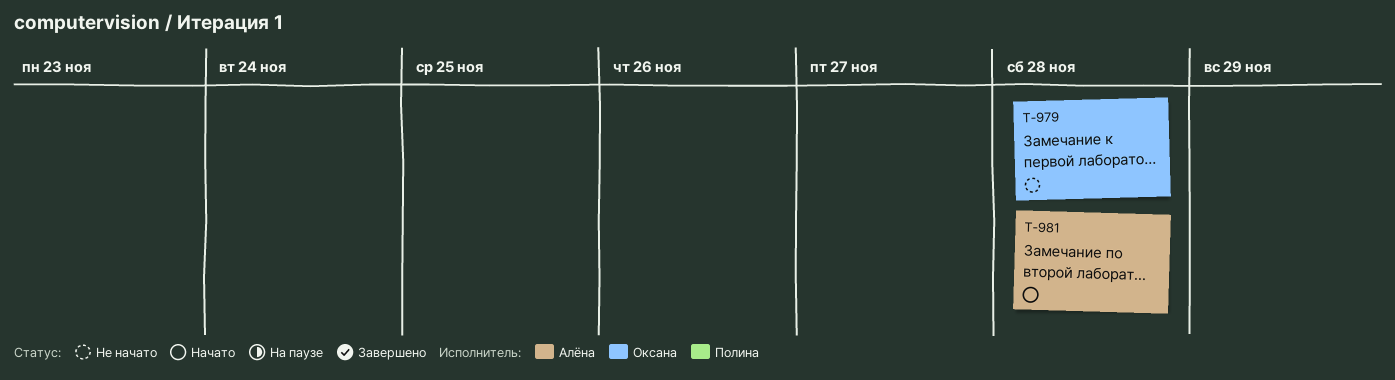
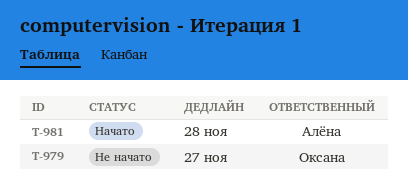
T-979, due: Nov 28 -> Nov 27

